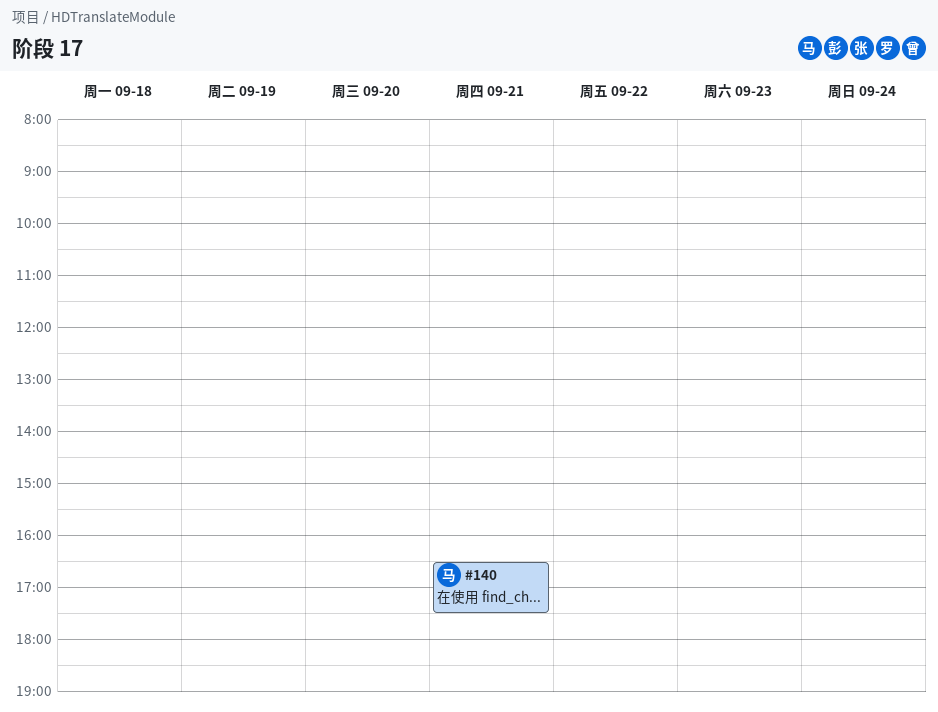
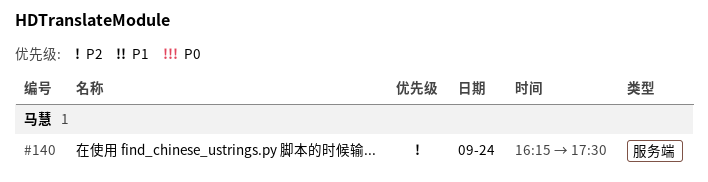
#140, day: Sep 21 -> Sep 24
#140, begins: 16:30 -> 16:15

